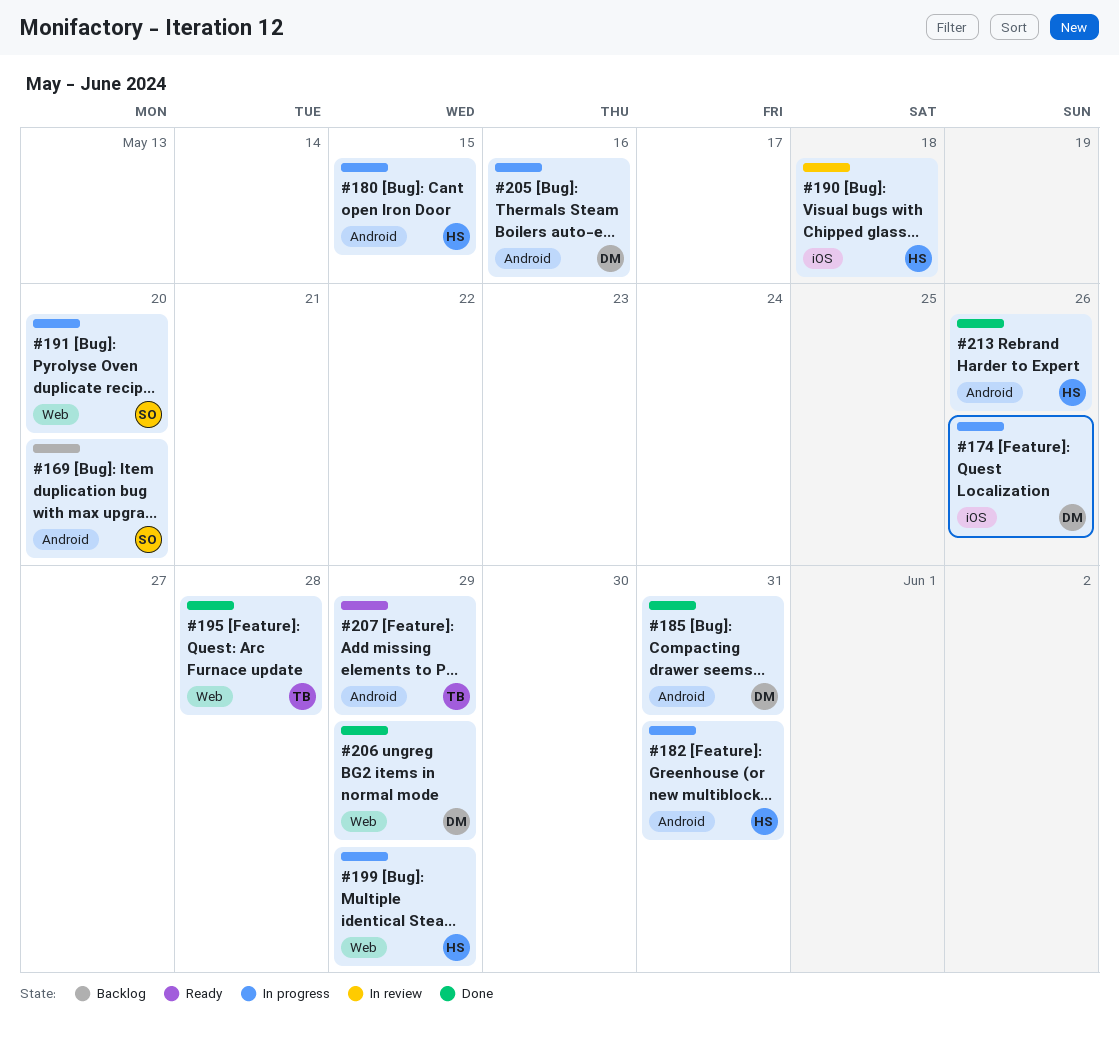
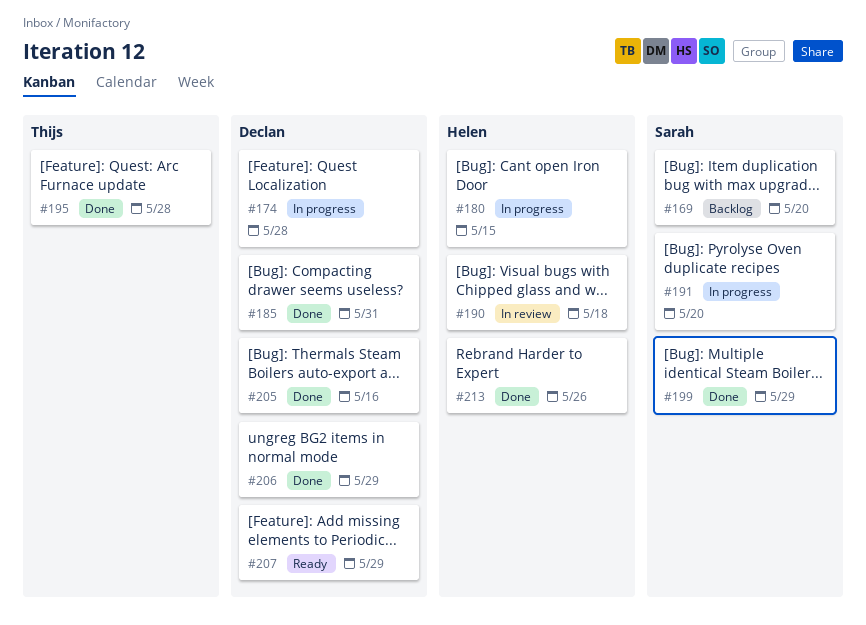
#174, due: May 26 -> May 28
#182: present -> none
#199, status: In progress -> Done
#199, owner: Helen -> Sarah
#205, status: In progress -> Done
#207, owner: Thijs -> Declan

